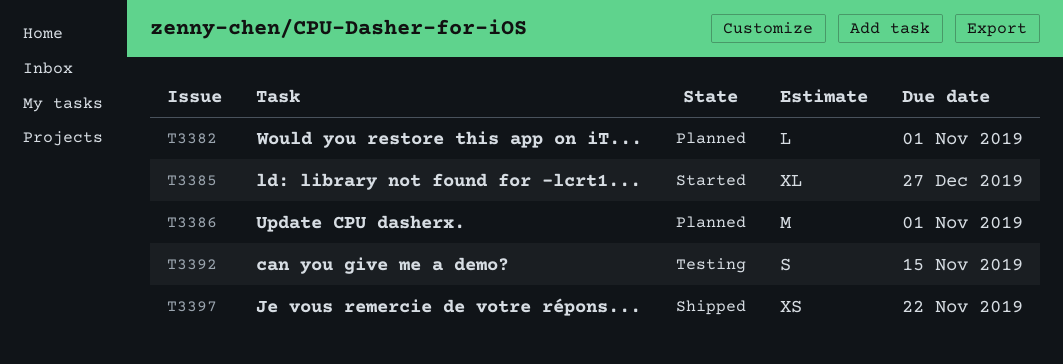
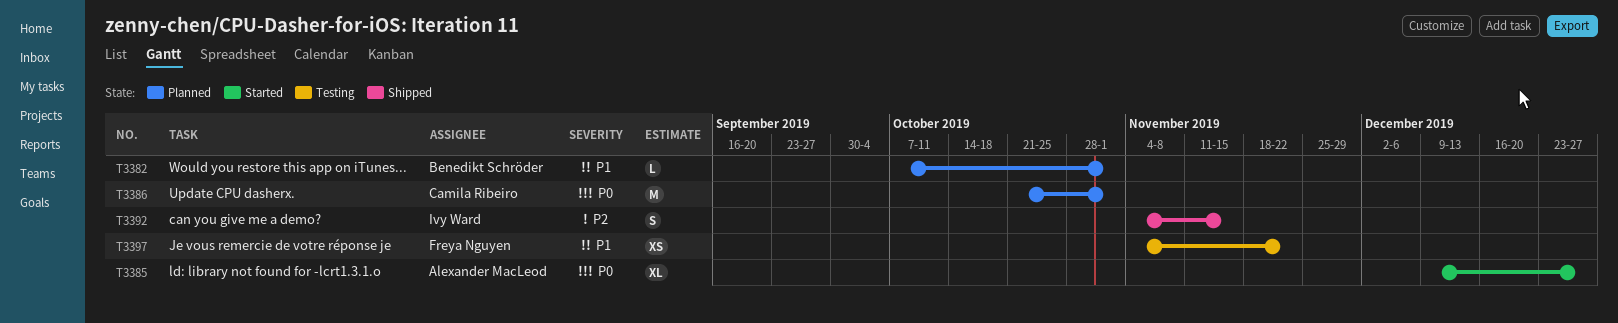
T3392, status: Testing -> Shipped
T3397, status: Shipped -> Testing

